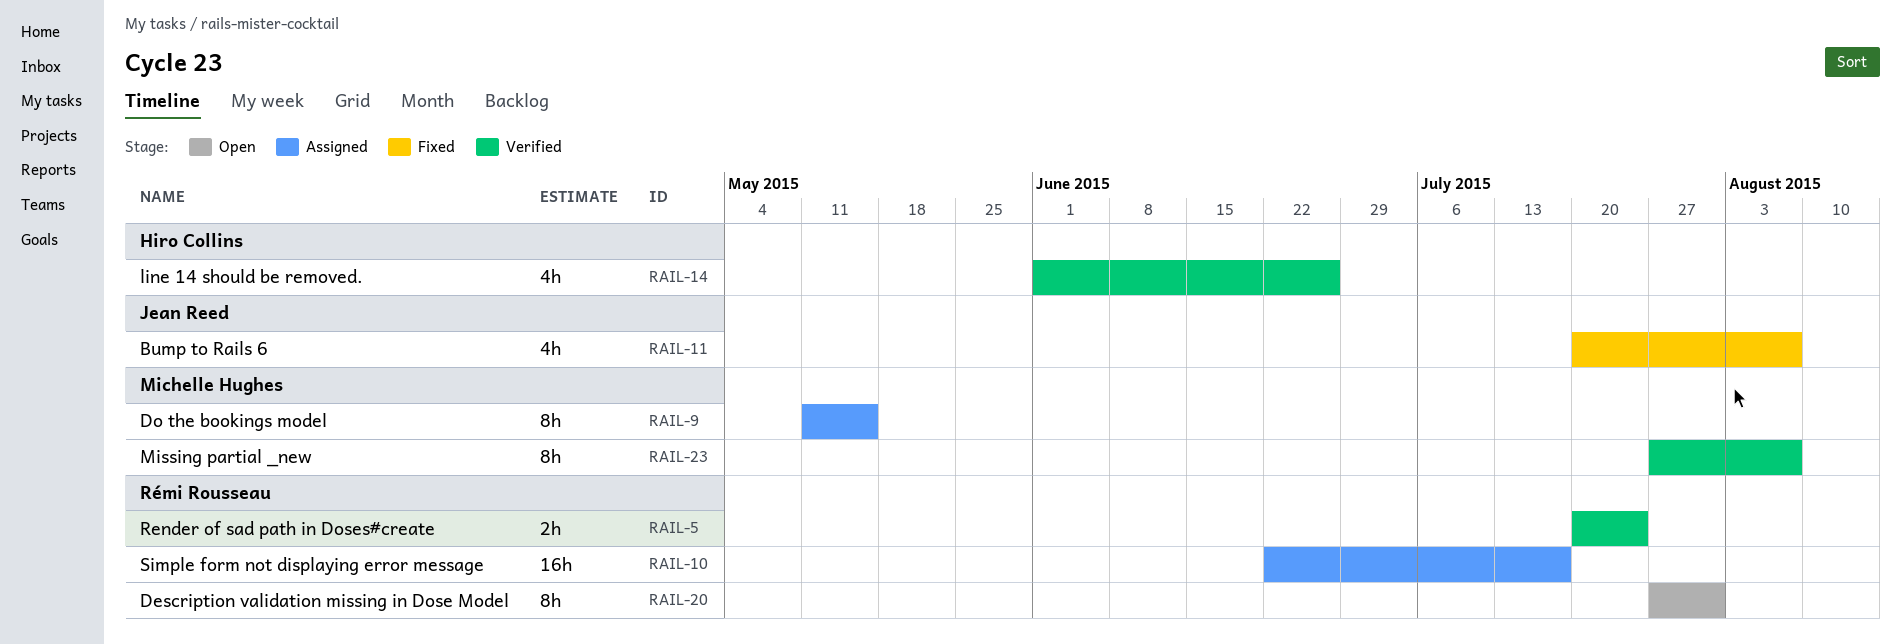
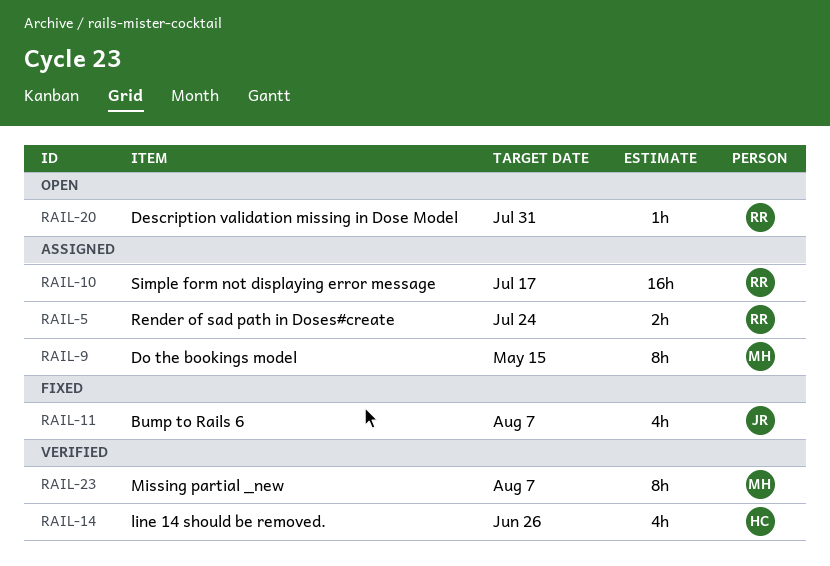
RAIL-5, status: Verified -> Assigned
RAIL-20, estimate: 8h -> 1h

